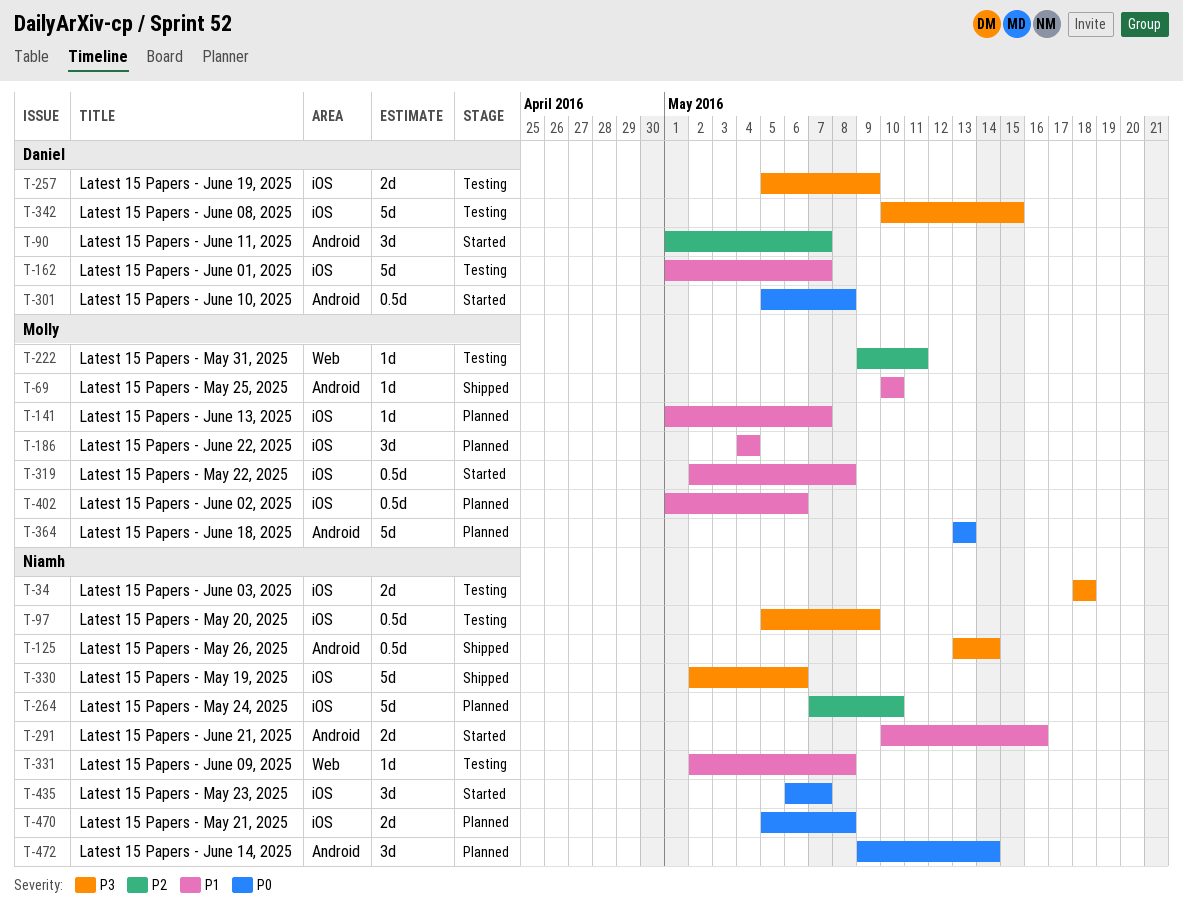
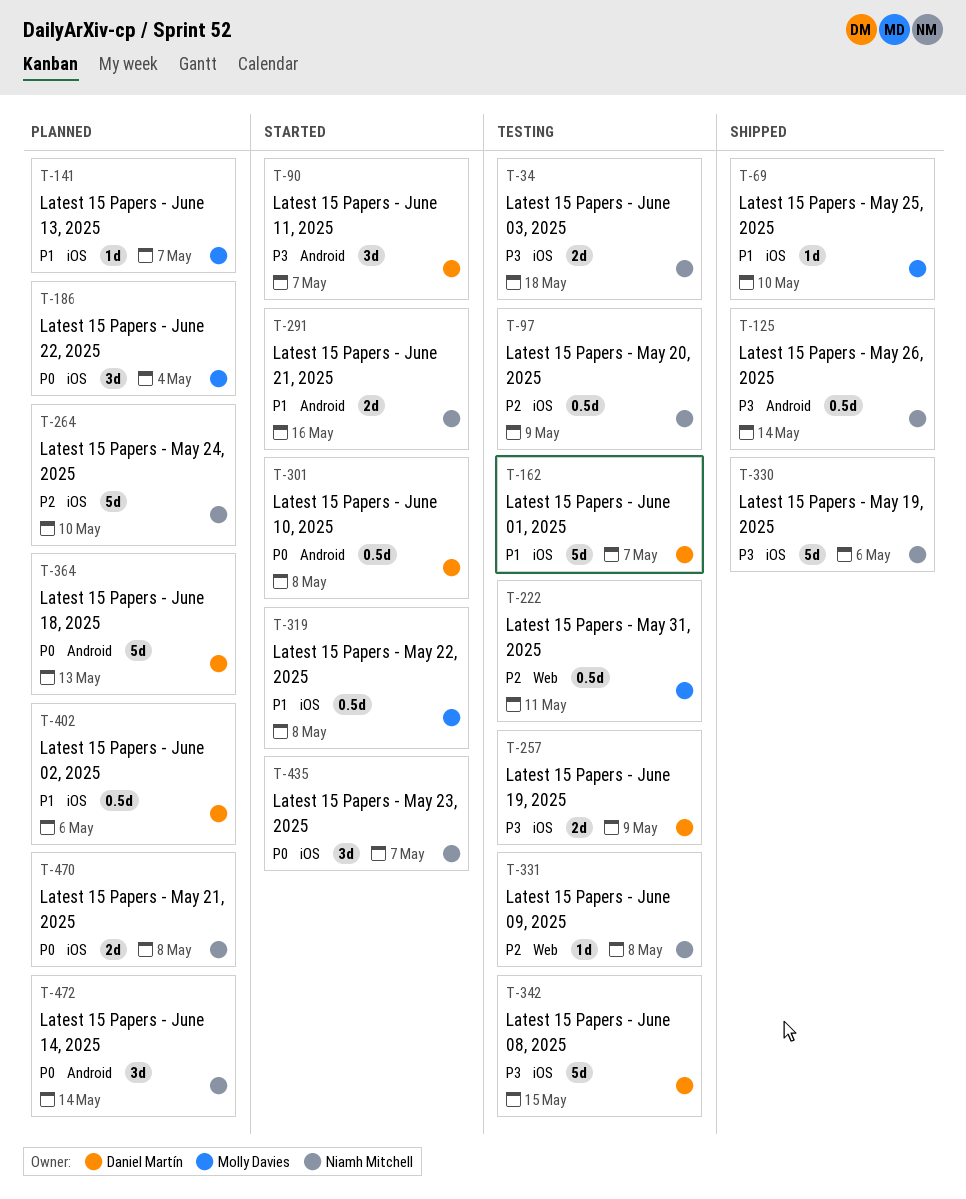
T-69, label: Android -> iOS
T-90, priority: P2 -> P3
T-97, priority: P3 -> P2
T-186, priority: P1 -> P0
T-222, estimate: 1d -> 0.5d
T-331, priority: P1 -> P2
T-364, owner: Molly Davies -> Daniel Martín
T-402, owner: Molly Davies -> Daniel Martín

